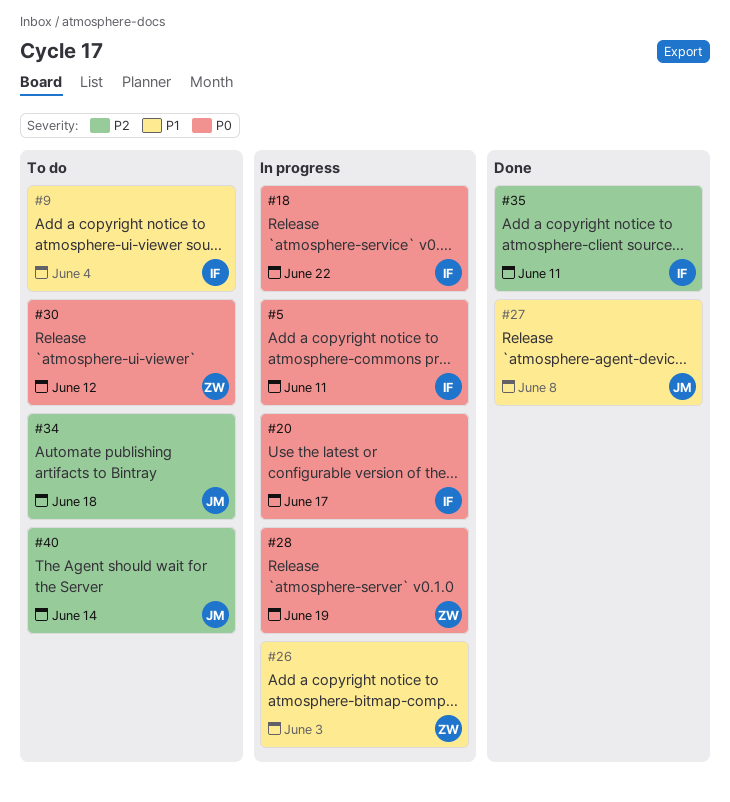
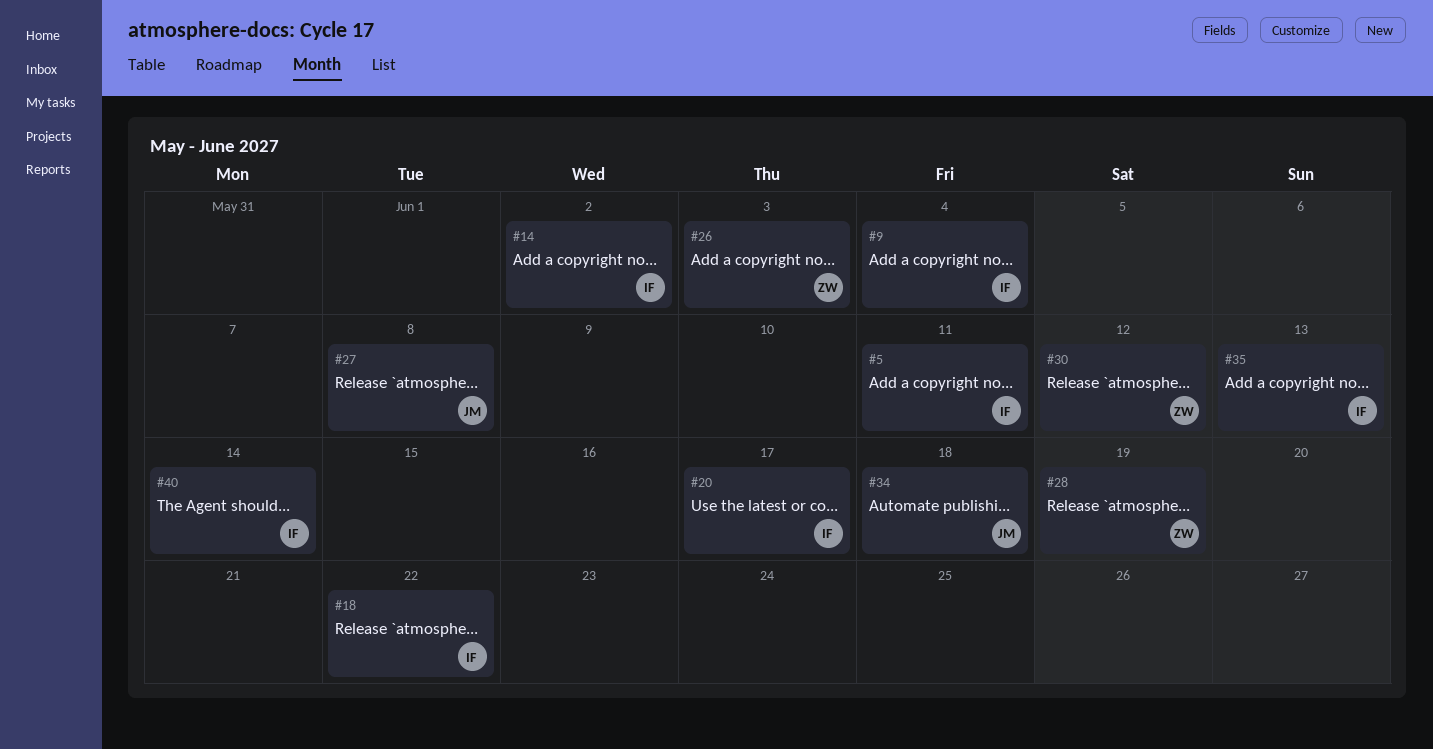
#14: none -> present
#35, due: Jun 11 -> Jun 13
#40, owner: JM -> IF

